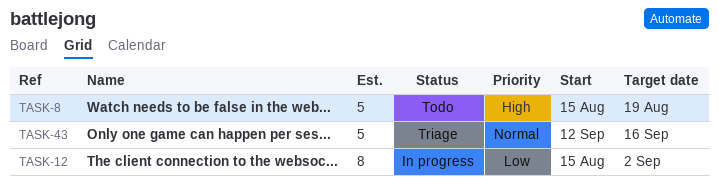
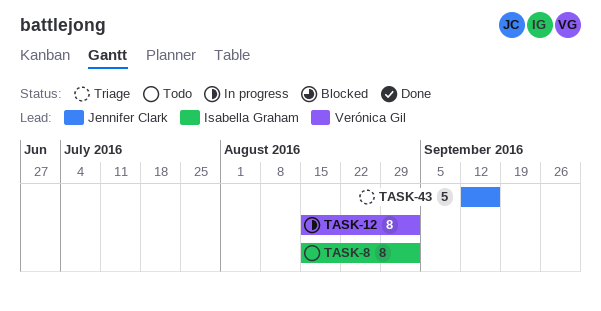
TASK-8, estimate: 5 -> 8
TASK-8, due: Aug 19 -> Sep 2

